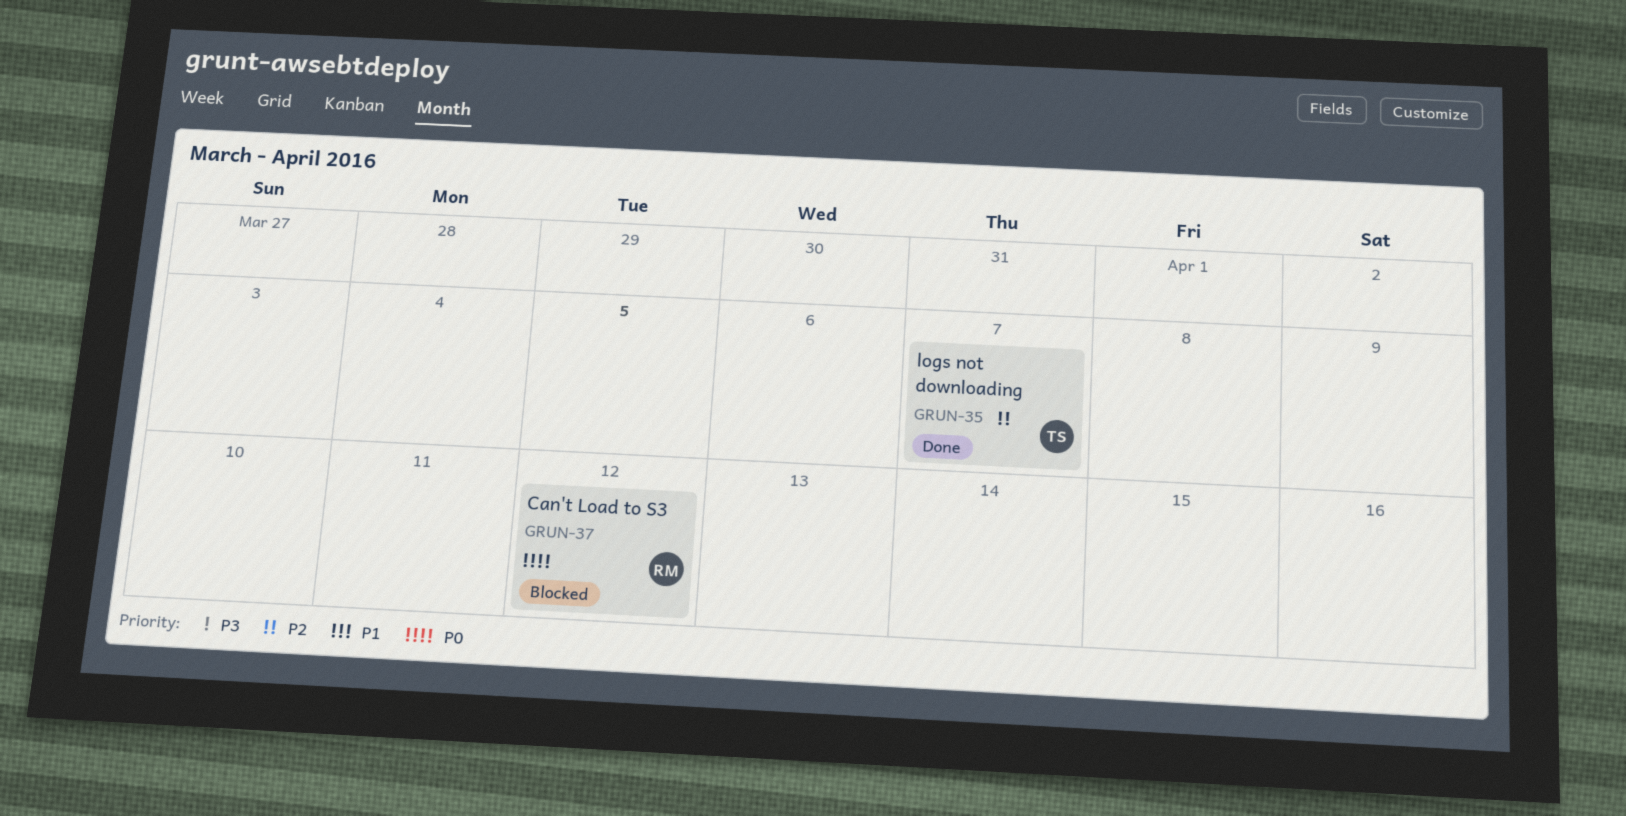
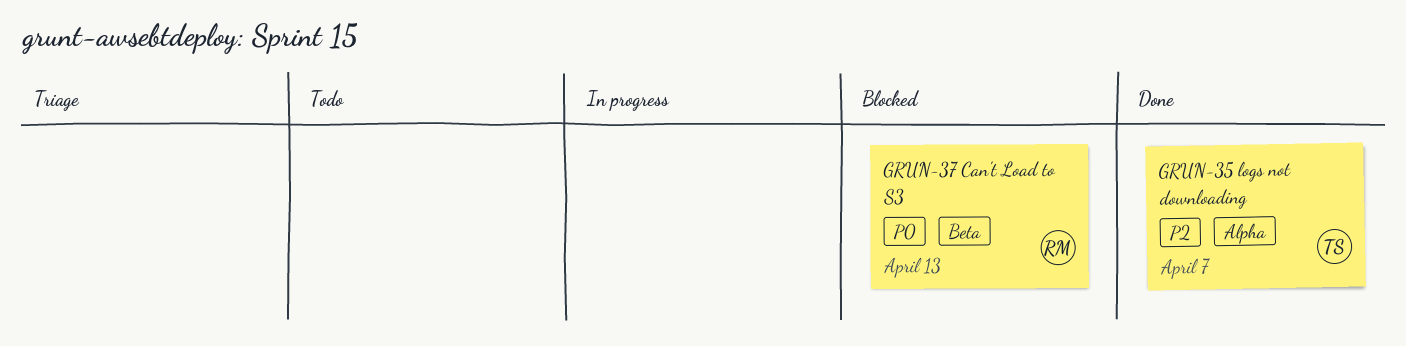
GRUN-37, due: Apr 12 -> Apr 13

